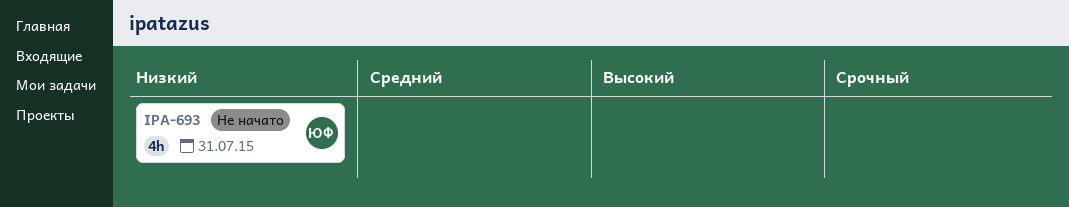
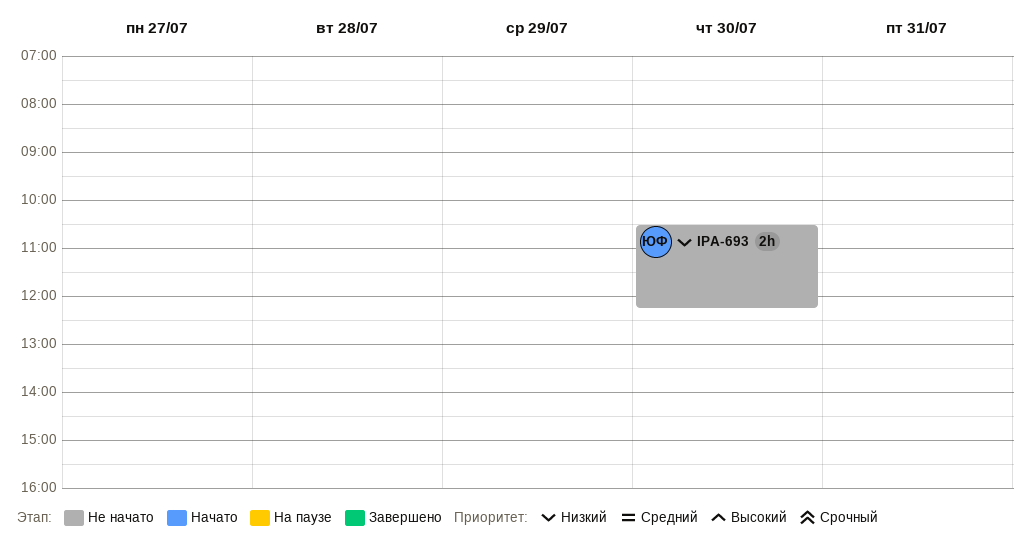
IPA-693, estimate: 4h -> 2h
IPA-693, day: Jul 31 -> Jul 30

